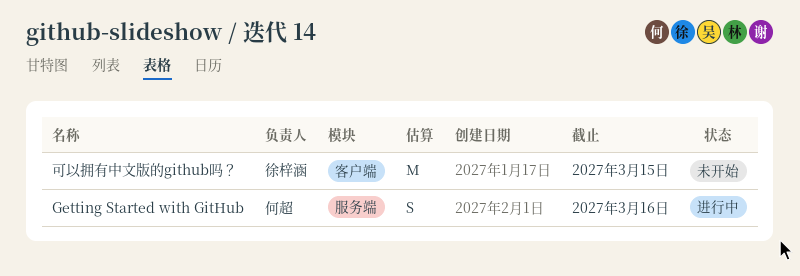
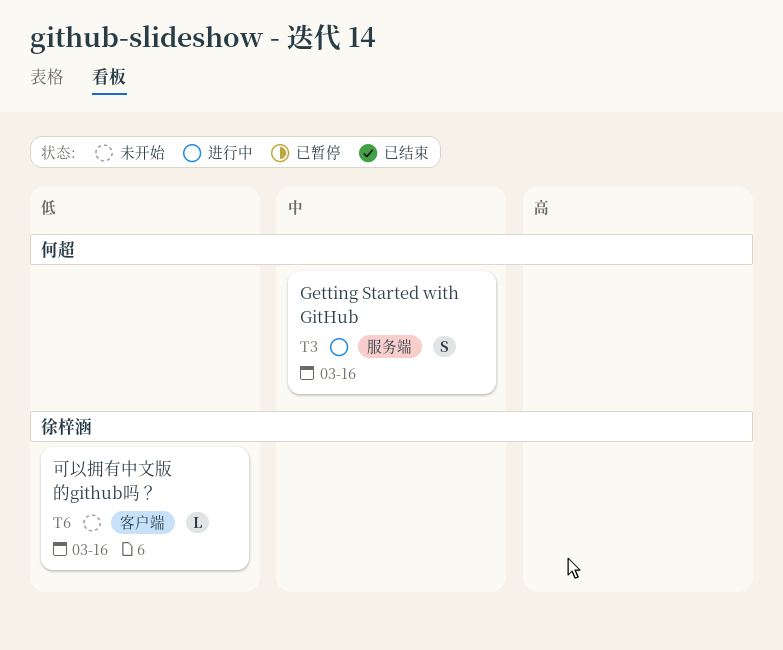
可以拥有中文版的github吗？, estimate: M -> L
可以拥有中文版的github吗？, due: Mar 15 -> Mar 16

